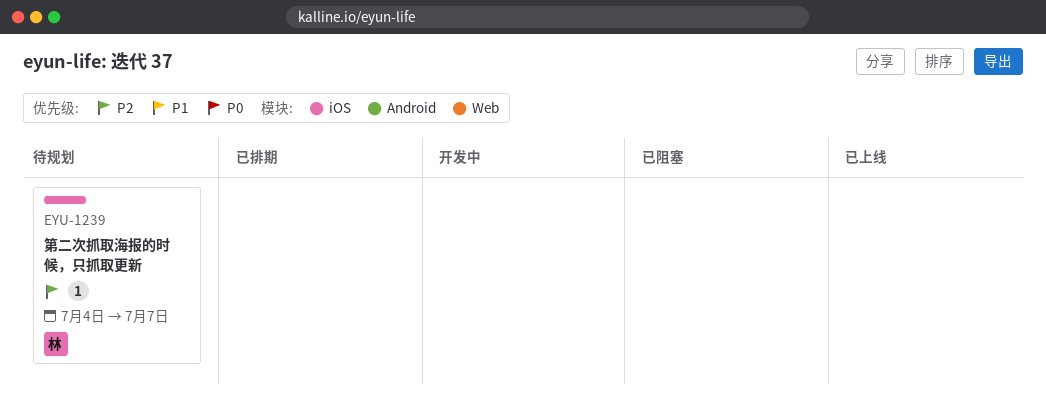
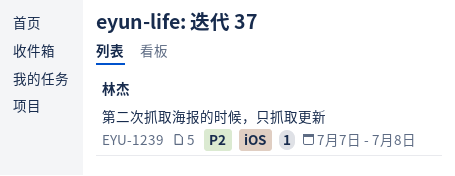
EYU-1239, start: Jul 4 -> Jul 7
EYU-1239, due: Jul 7 -> Jul 8

